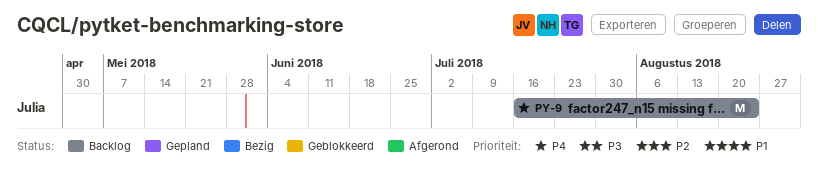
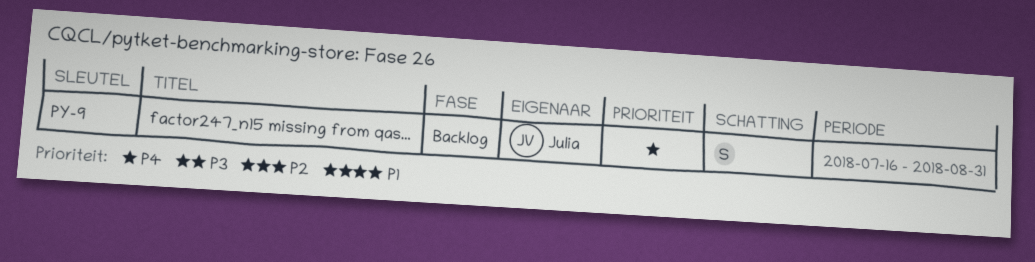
PY-9, estimate: M -> S
PY-9, due: Aug 24 -> Aug 31

